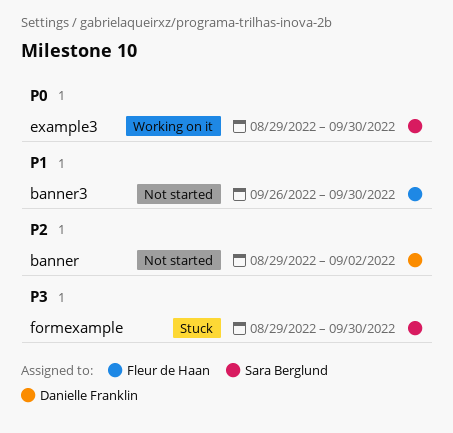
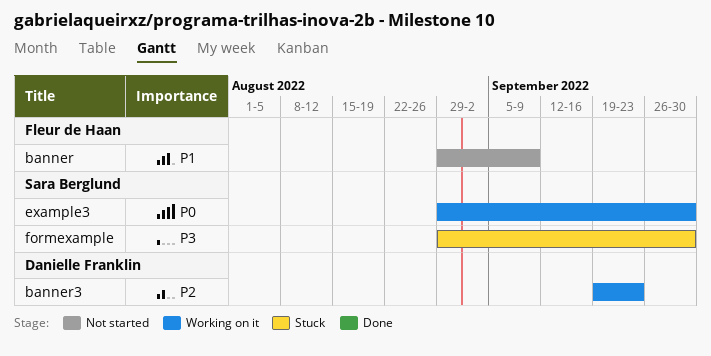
banner, owner: Danielle Franklin -> Fleur de Haan
banner, priority: P2 -> P1
banner, due: Sep 2 -> Sep 9
banner3, status: Not started -> Working on it
banner3, owner: Fleur de Haan -> Danielle Franklin
banner3, priority: P1 -> P2
banner3, start: Sep 26 -> Sep 19
banner3, due: Sep 30 -> Sep 23

